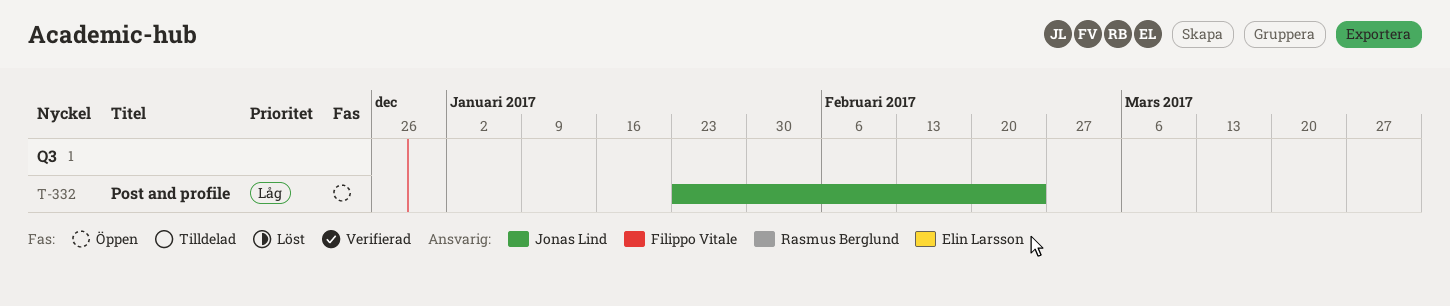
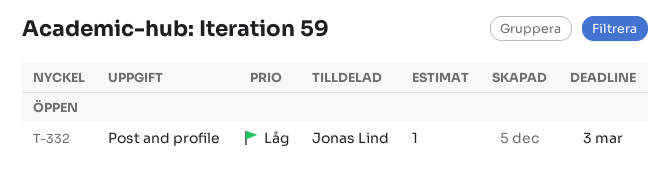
T-332, due: Feb 24 -> Mar 3

